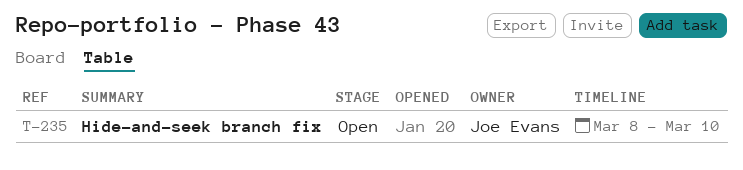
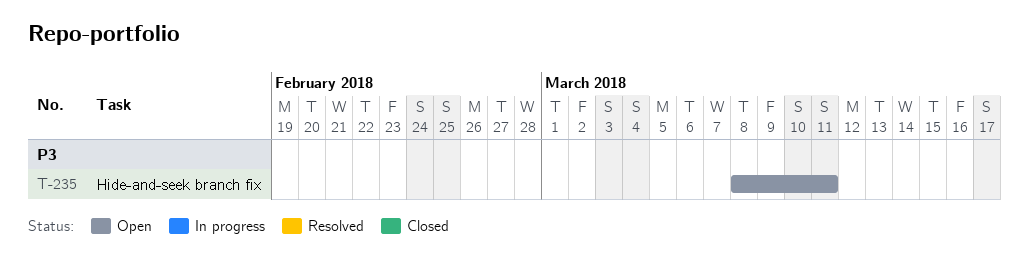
T-235, due: Mar 10 -> Mar 11

